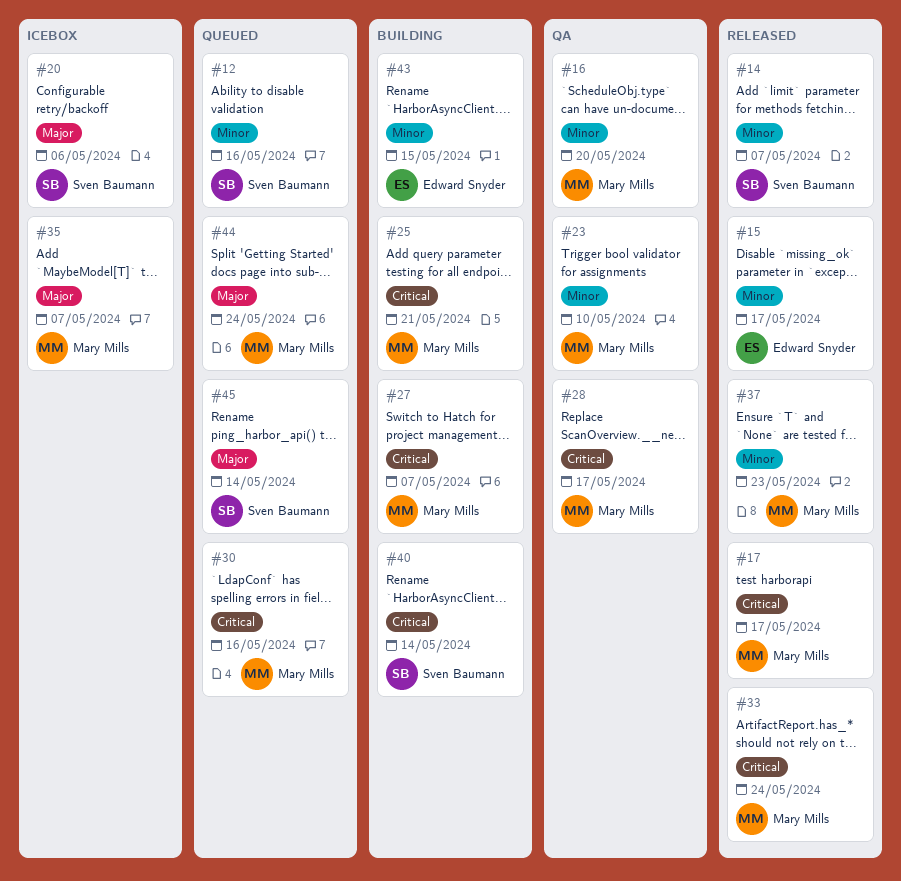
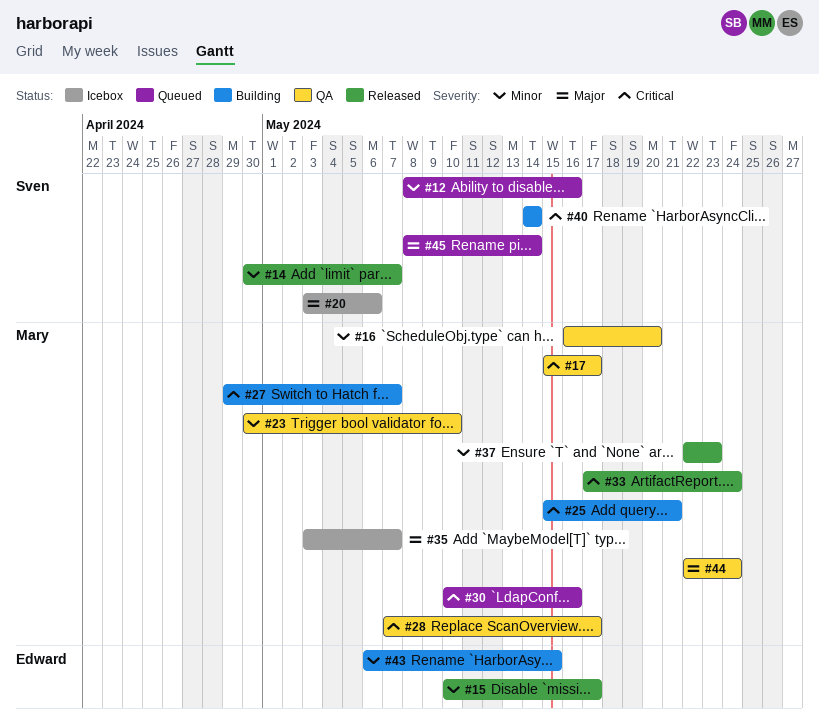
#17, status: Released -> QA
#44, status: Queued -> QA

